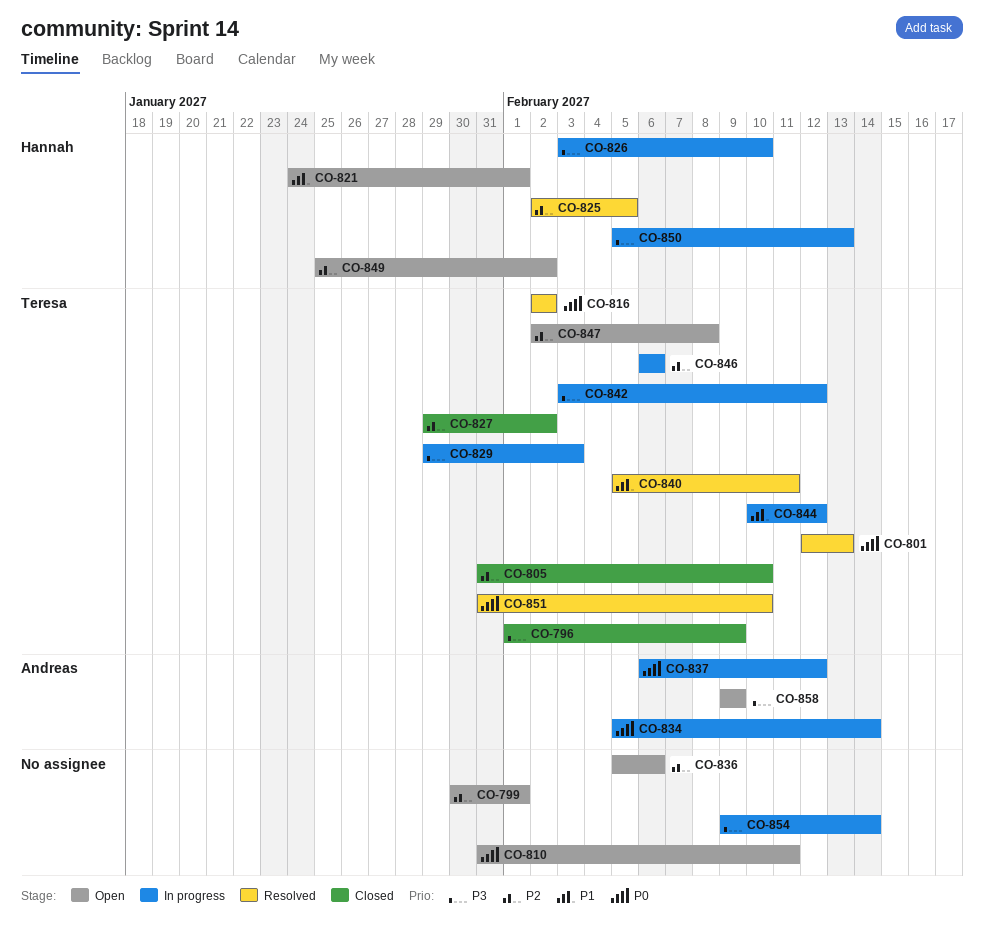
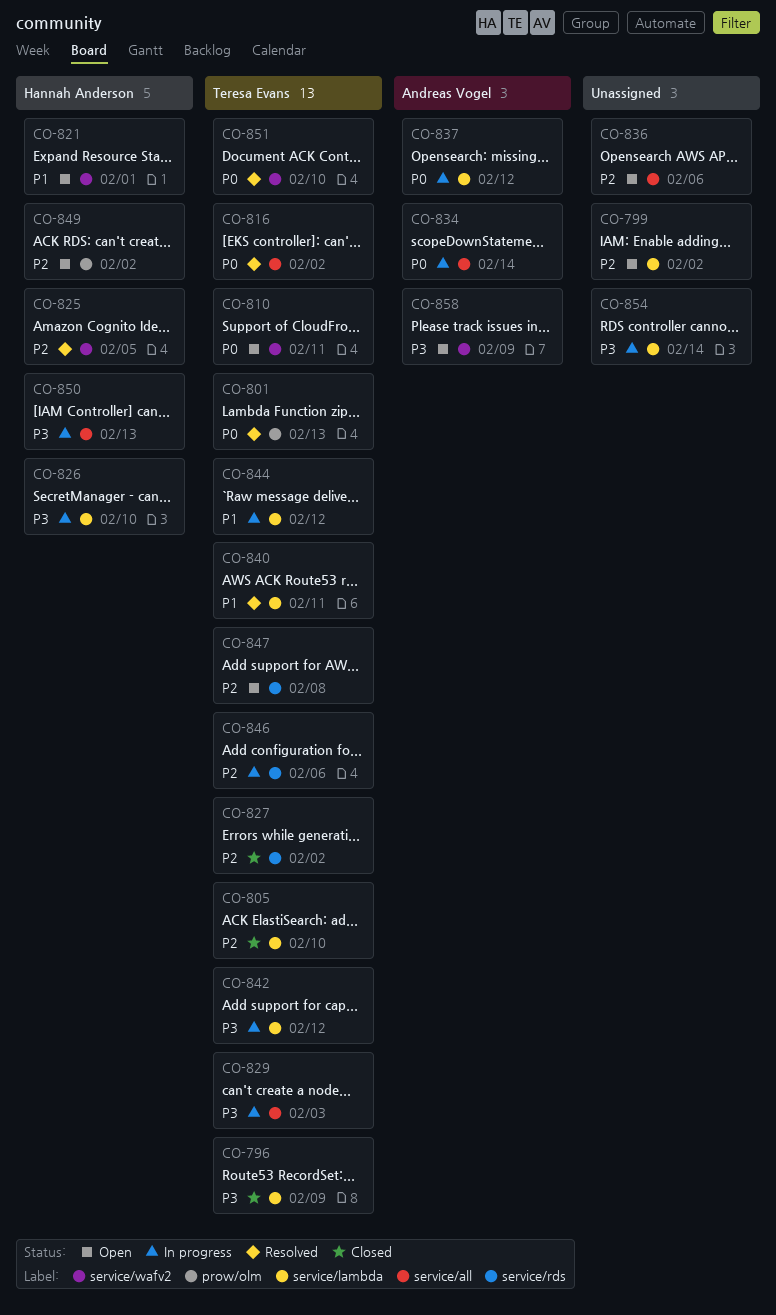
CO-799, due: Feb 1 -> Feb 2
CO-810, owner: none -> Teresa Evans

